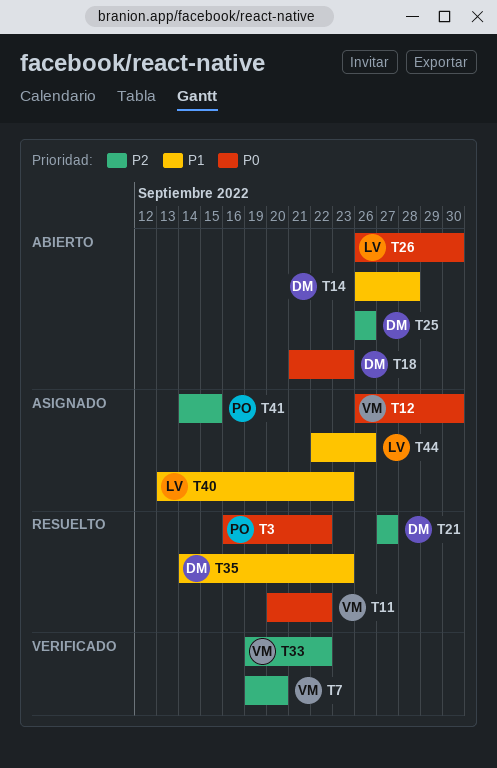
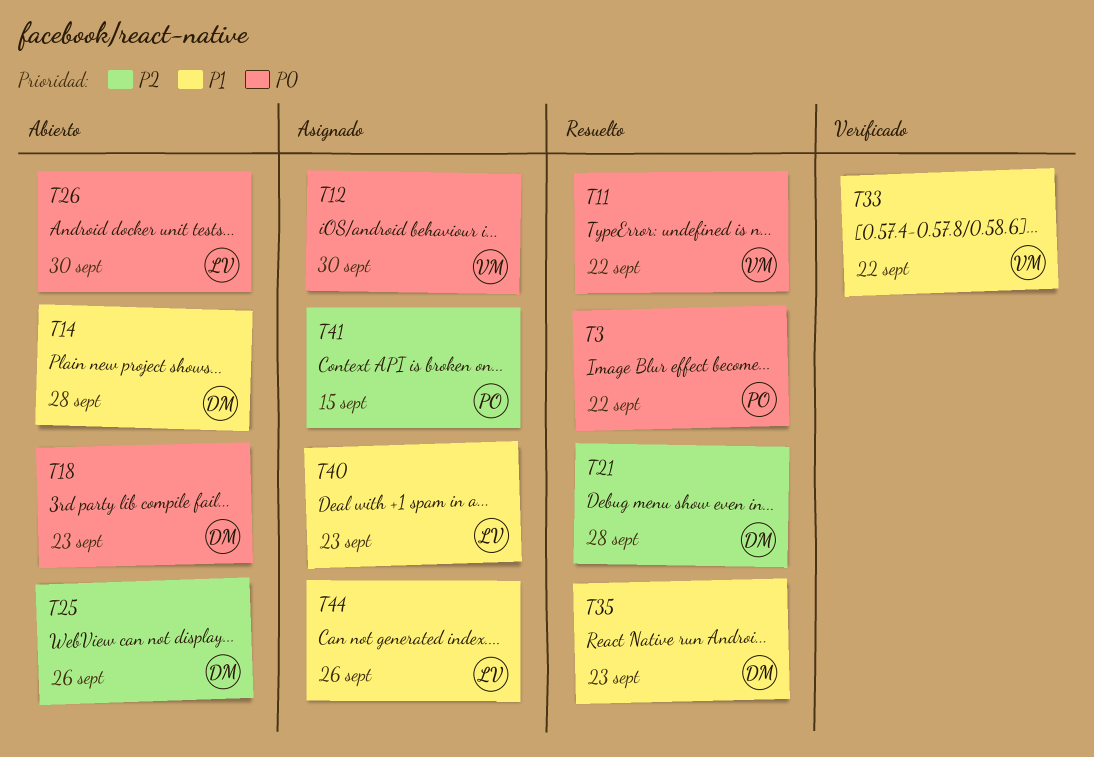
T7: present -> none
T21, due: Sep 27 -> Sep 28
T33, priority: P2 -> P1

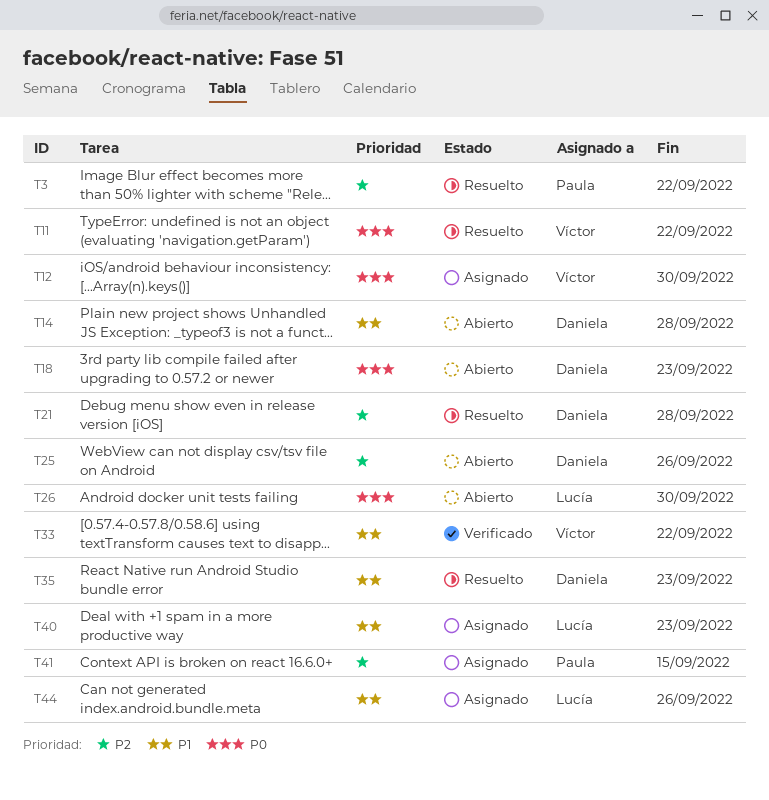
T3, priority: P0 -> P2

